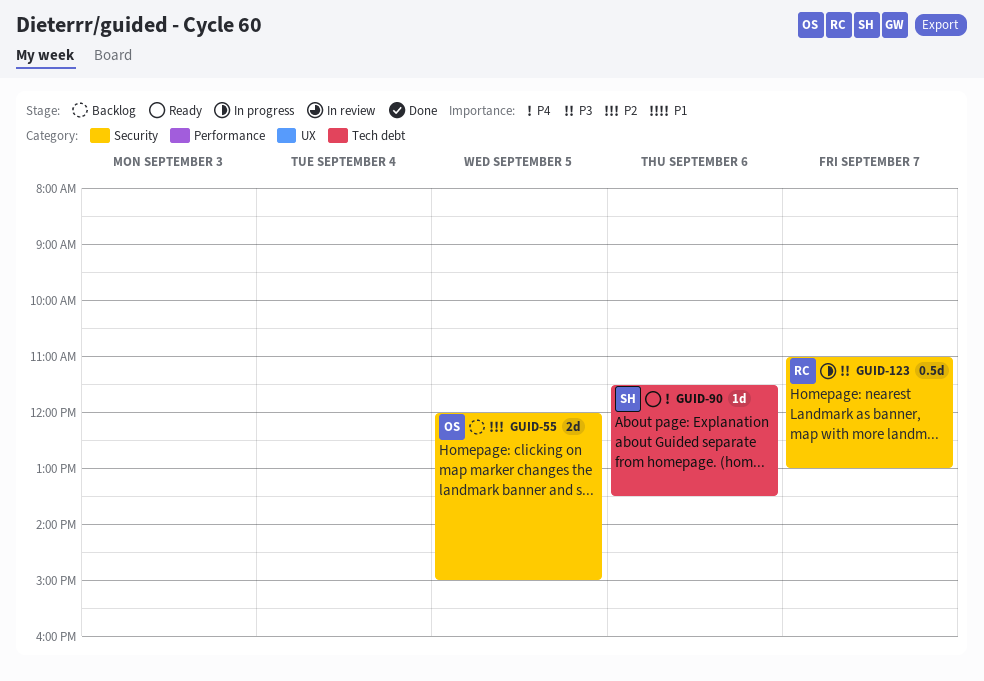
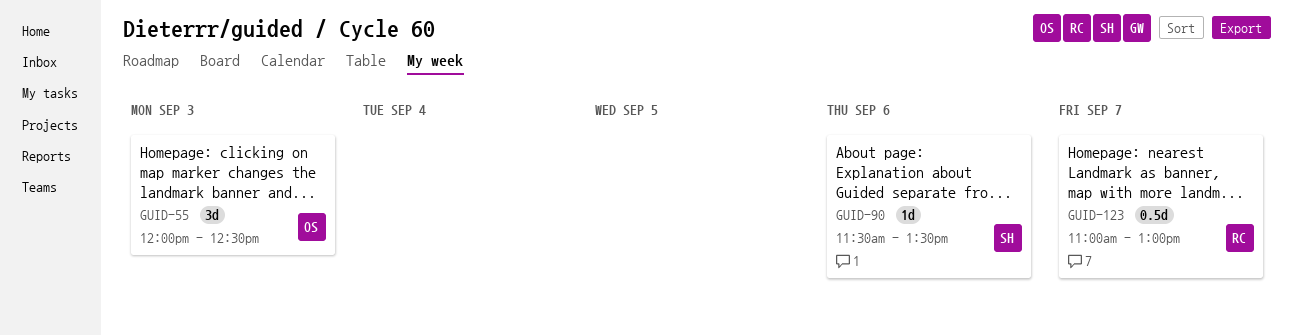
GUID-55, estimate: 2d -> 3d
GUID-55, day: Sep 5 -> Sep 3
GUID-55, ends: 15:00 -> 12:30

